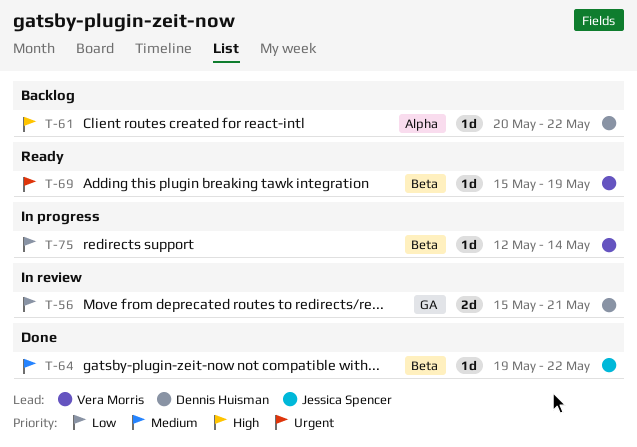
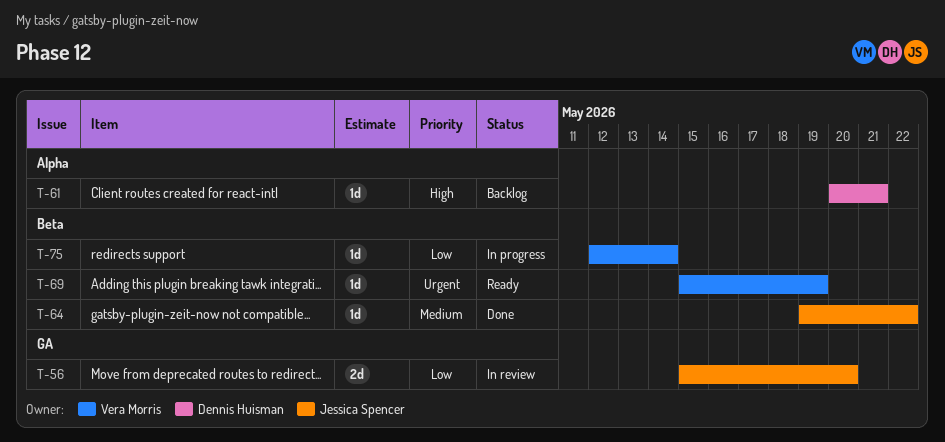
T-56, owner: Dennis Huisman -> Jessica Spencer
T-56, due: May 21 -> May 20
T-61, due: May 22 -> May 21

